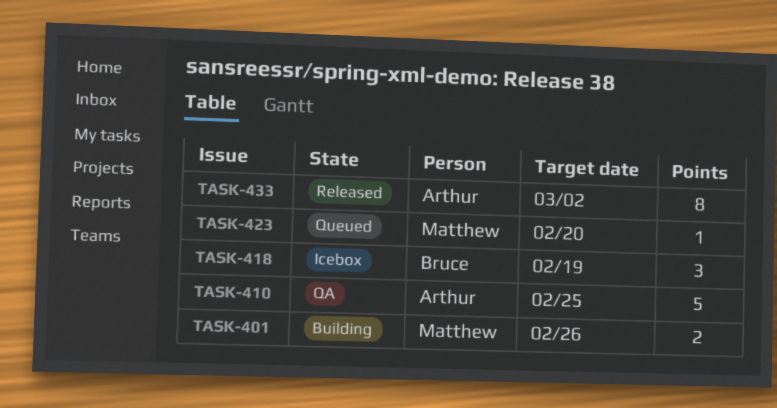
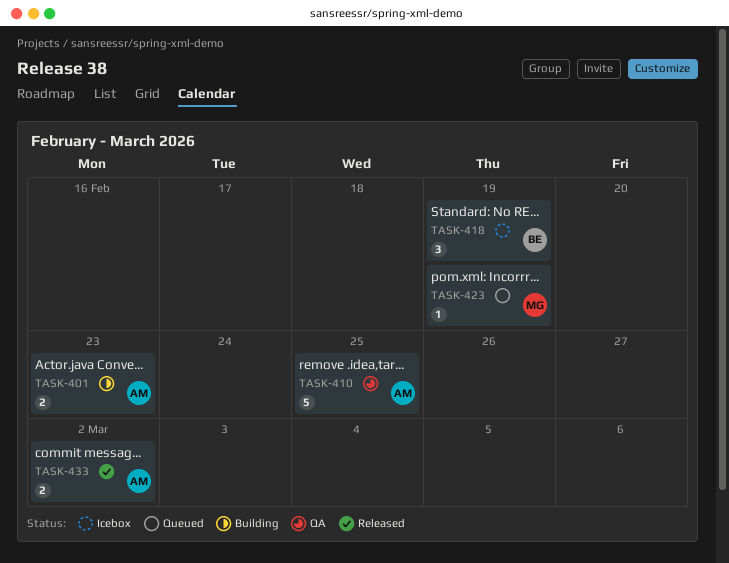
TASK-401, owner: Matthew -> Arthur
TASK-401, due: Feb 26 -> Feb 23
TASK-423, due: Feb 20 -> Feb 19
TASK-433, estimate: 8 -> 2

